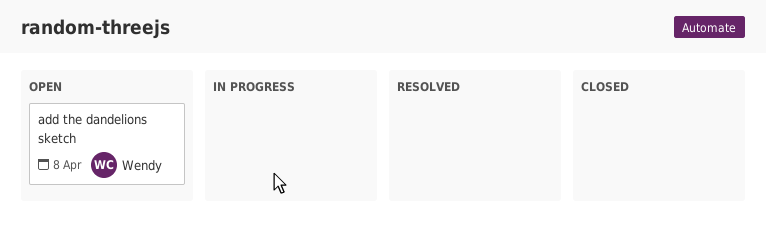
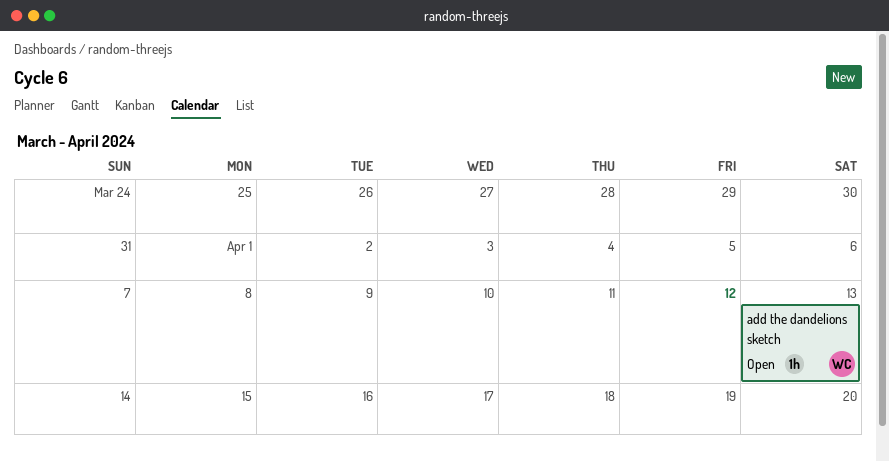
add the dandelions sketch, due: Apr 8 -> Apr 13

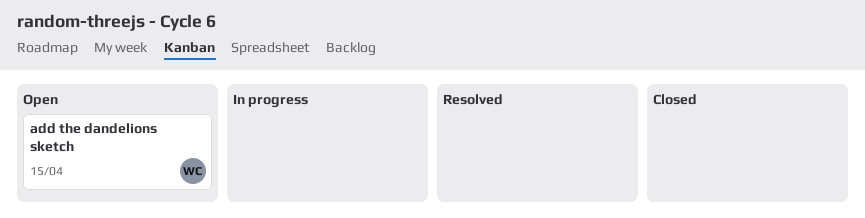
add the dandelions sketch, due: Apr 13 -> Apr 15

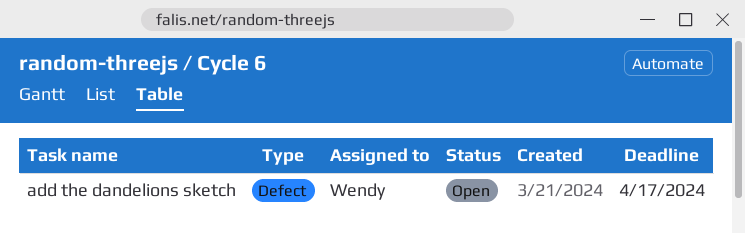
add the dandelions sketch, due: Apr 15 -> Apr 17

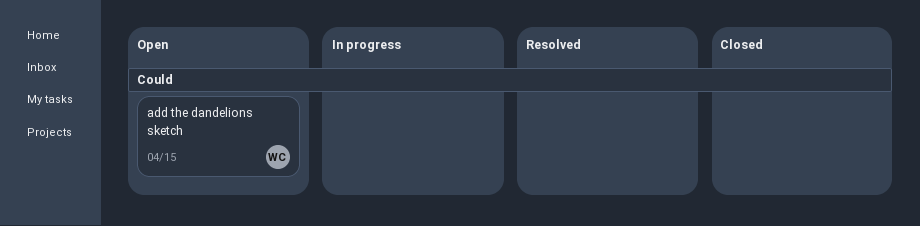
add the dandelions sketch, due: Apr 17 -> Apr 15

